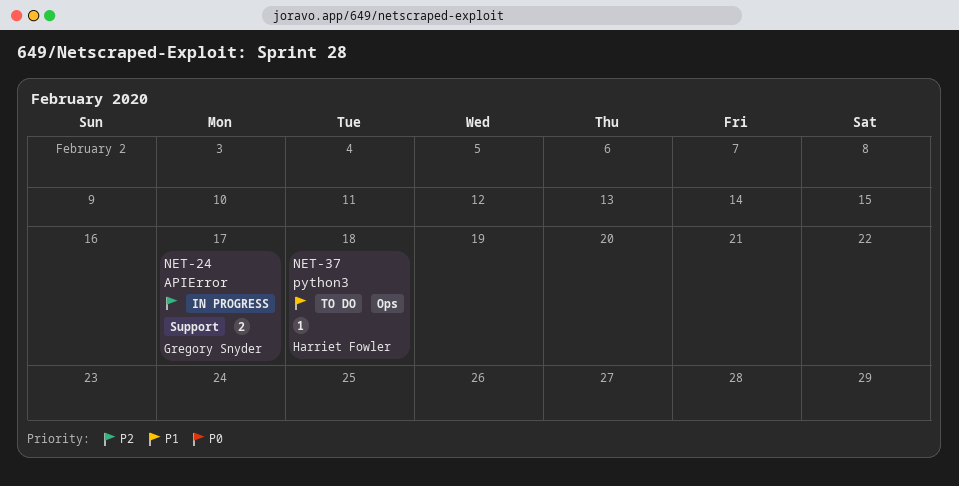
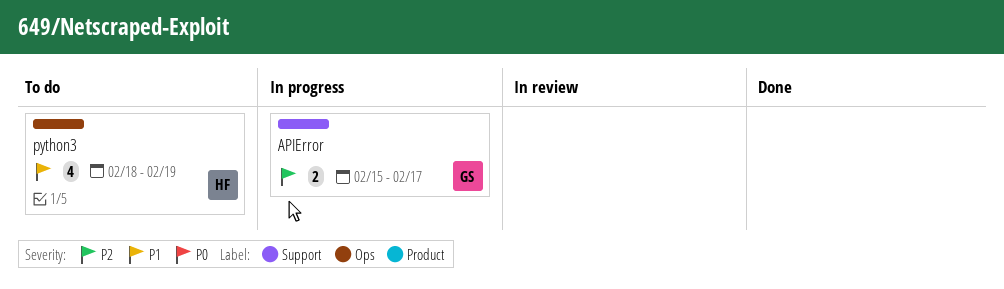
python3, estimate: 1 -> 4
python3, due: Feb 18 -> Feb 19

